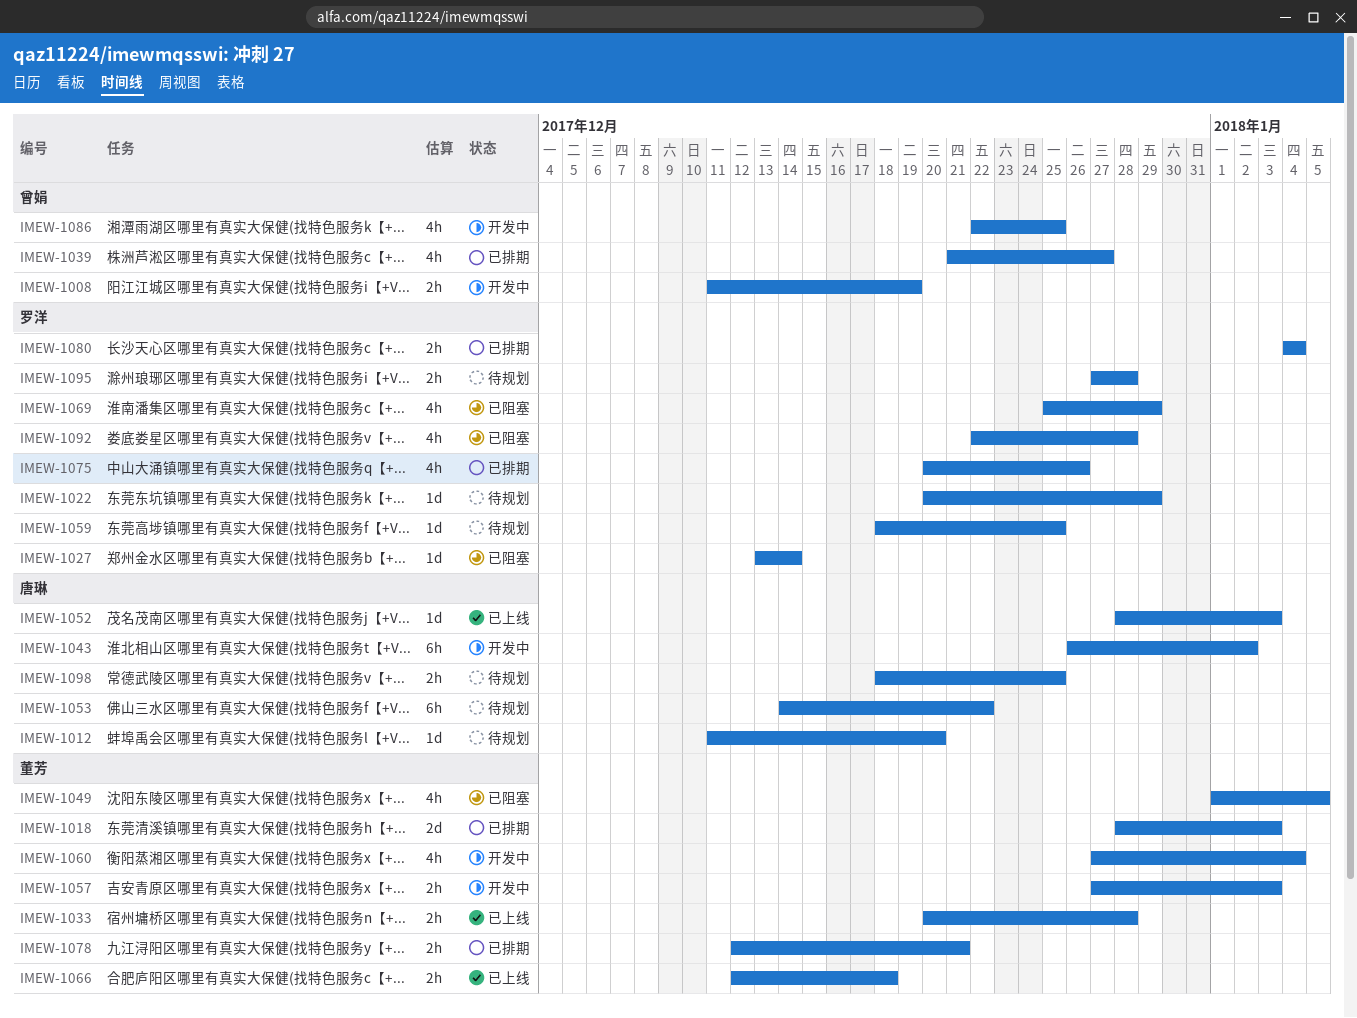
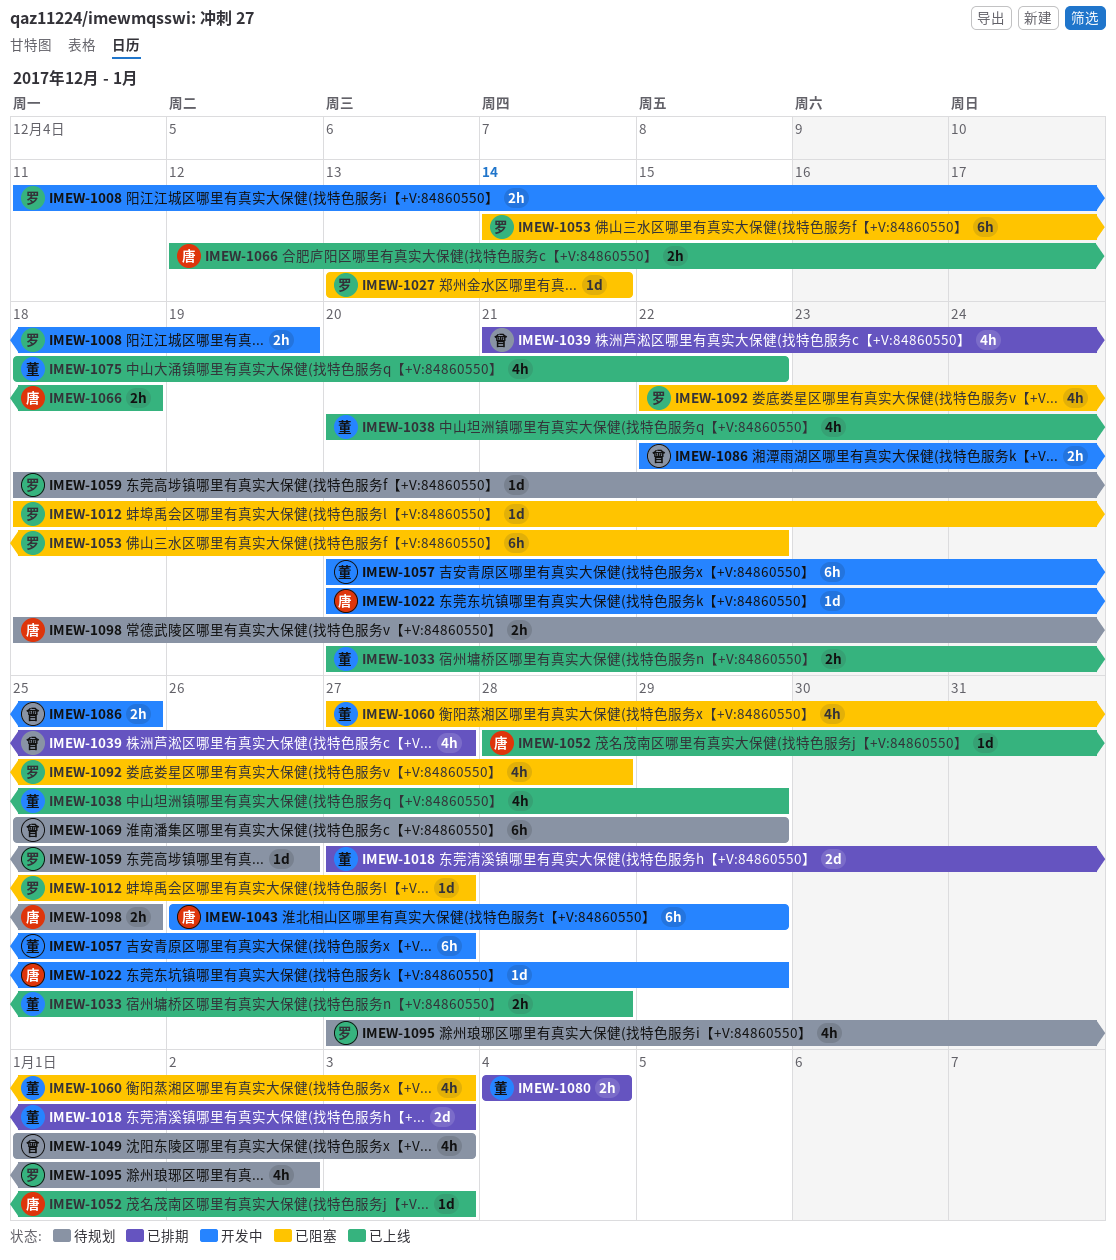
IMEW-1008, owner: 曾娟 -> 罗洋
IMEW-1012, status: 待规划 -> 已阻塞
IMEW-1012, owner: 唐琳 -> 罗洋
IMEW-1012, start: Dec 11 -> Dec 18
IMEW-1012, due: Dec 20 -> Dec 27
IMEW-1018, start: Dec 28 -> Dec 27
IMEW-1022, status: 待规划 -> 开发中
IMEW-1022, owner: 罗洋 -> 唐琳
IMEW-1038: none -> present
IMEW-1043, due: Jan 2 -> Dec 29
IMEW-1049, status: 已阻塞 -> 待规划
IMEW-1049, owner: 董芳 -> 曾娟
IMEW-1049, due: Jan 5 -> Jan 3
IMEW-1053, status: 待规划 -> 已阻塞
IMEW-1053, owner: 唐琳 -> 罗洋
IMEW-1057, estimate: 2h -> 6h
IMEW-1057, start: Dec 27 -> Dec 20
IMEW-1057, due: Jan 3 -> Dec 27
IMEW-1059, due: Dec 25 -> Dec 26
IMEW-1060, status: 开发中 -> 已阻塞
IMEW-1060, due: Jan 4 -> Jan 3
IMEW-1066, owner: 董芳 -> 唐琳
IMEW-1069, status: 已阻塞 -> 待规划
IMEW-1069, owner: 罗洋 -> 曾娟
IMEW-1069, estimate: 4h -> 6h
IMEW-1075, status: 已排期 -> 已上线
IMEW-1075, owner: 罗洋 -> 董芳
IMEW-1075, start: Dec 20 -> Dec 18
IMEW-1075, due: Dec 26 -> Dec 22
IMEW-1078: present -> none
IMEW-1080, owner: 罗洋 -> 董芳
IMEW-1086, estimate: 4h -> 2h
IMEW-1095, estimate: 2h -> 4h
IMEW-1095, due: Dec 28 -> Jan 2

